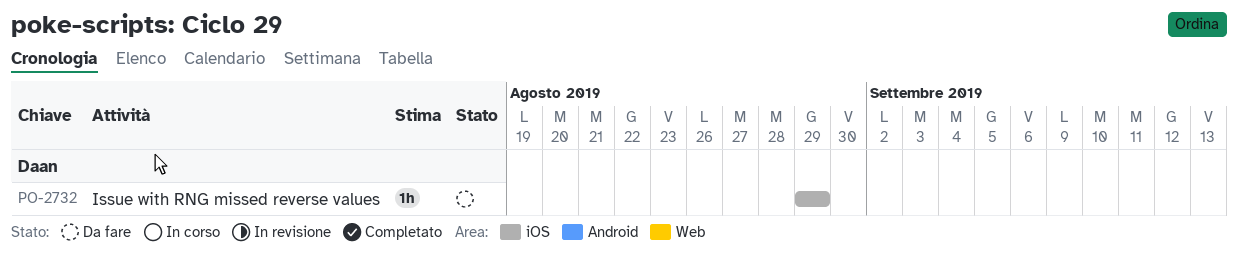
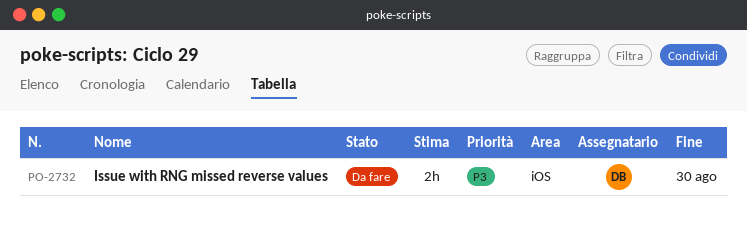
PO-2732, estimate: 1h -> 2h
PO-2732, due: Aug 29 -> Aug 30

